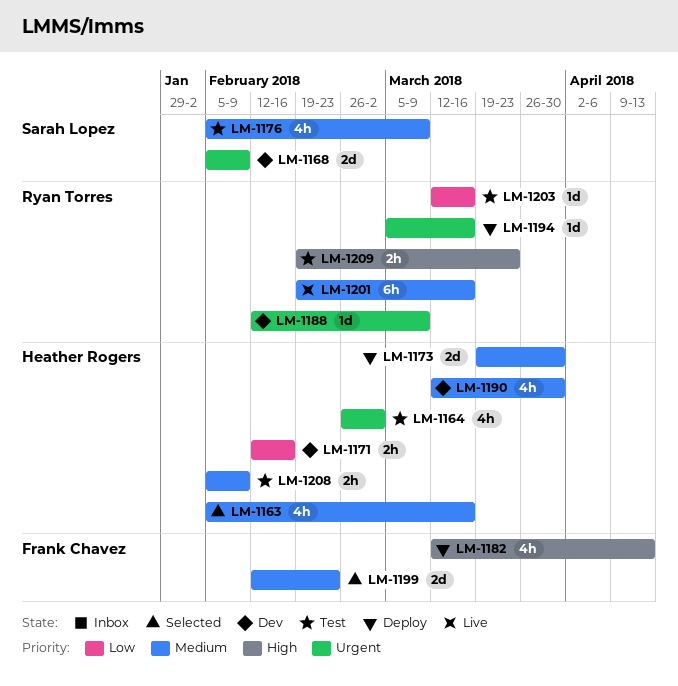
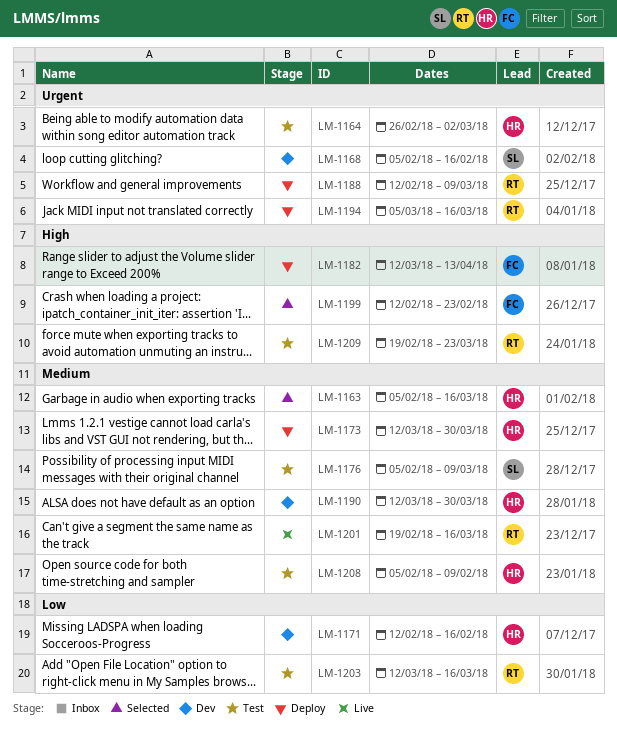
LM-1168, due: Feb 9 -> Feb 16
LM-1173, start: Mar 19 -> Mar 12
LM-1188, status: Dev -> Deploy
LM-1199, priority: Medium -> High

